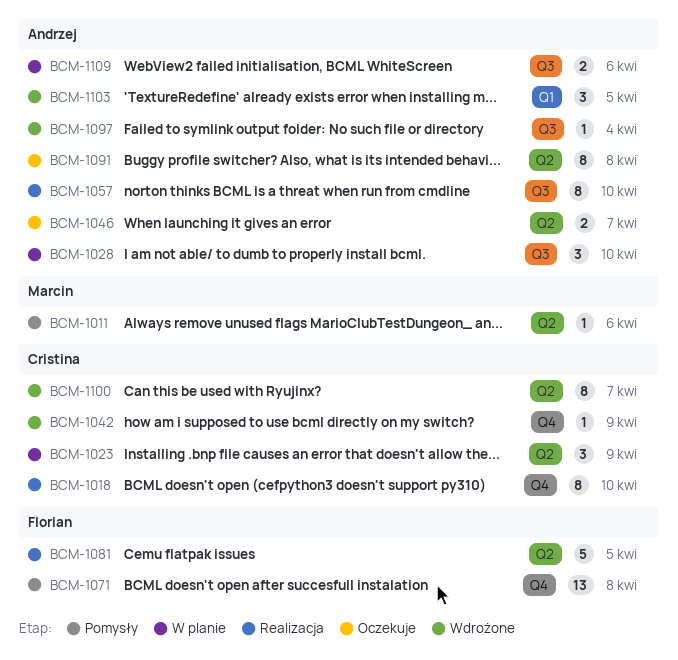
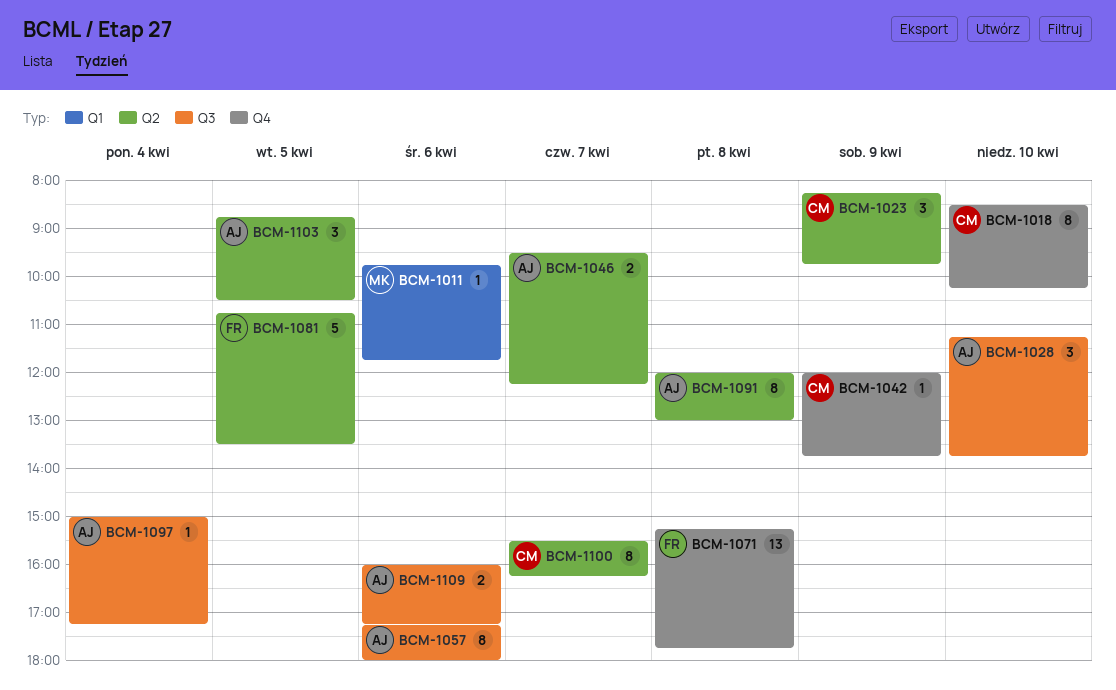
BCM-1011, label: Q2 -> Q1
BCM-1057, day: Apr 10 -> Apr 6
BCM-1103, label: Q1 -> Q2

